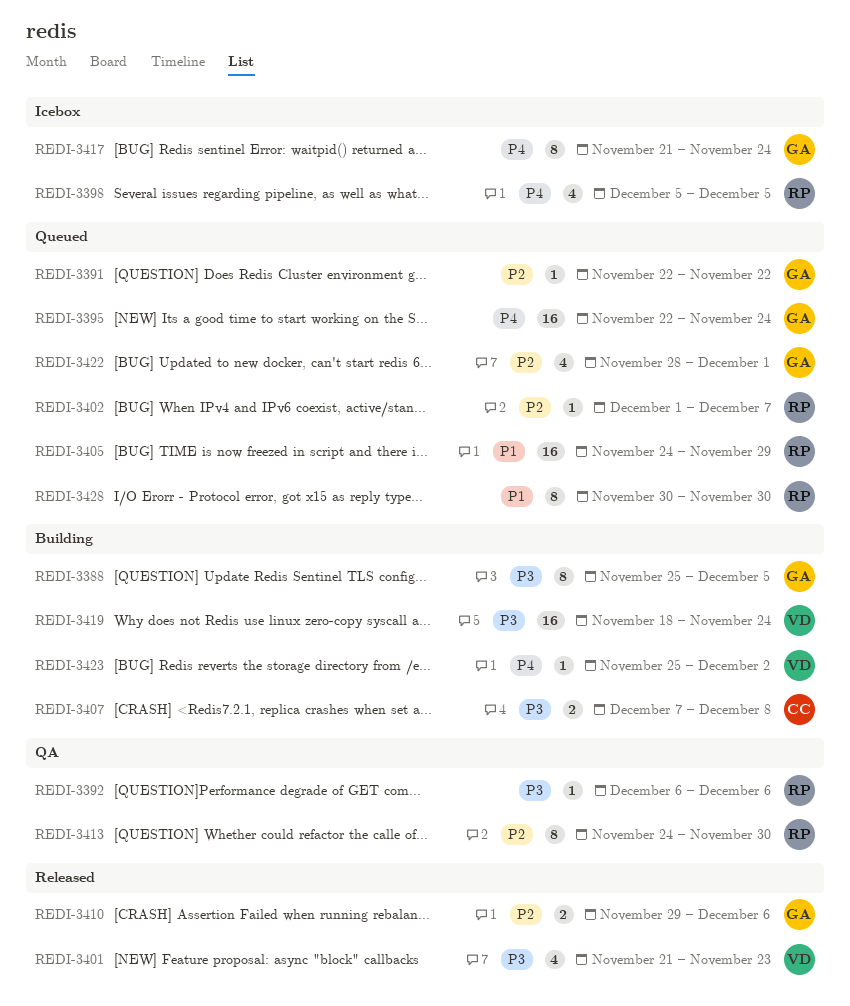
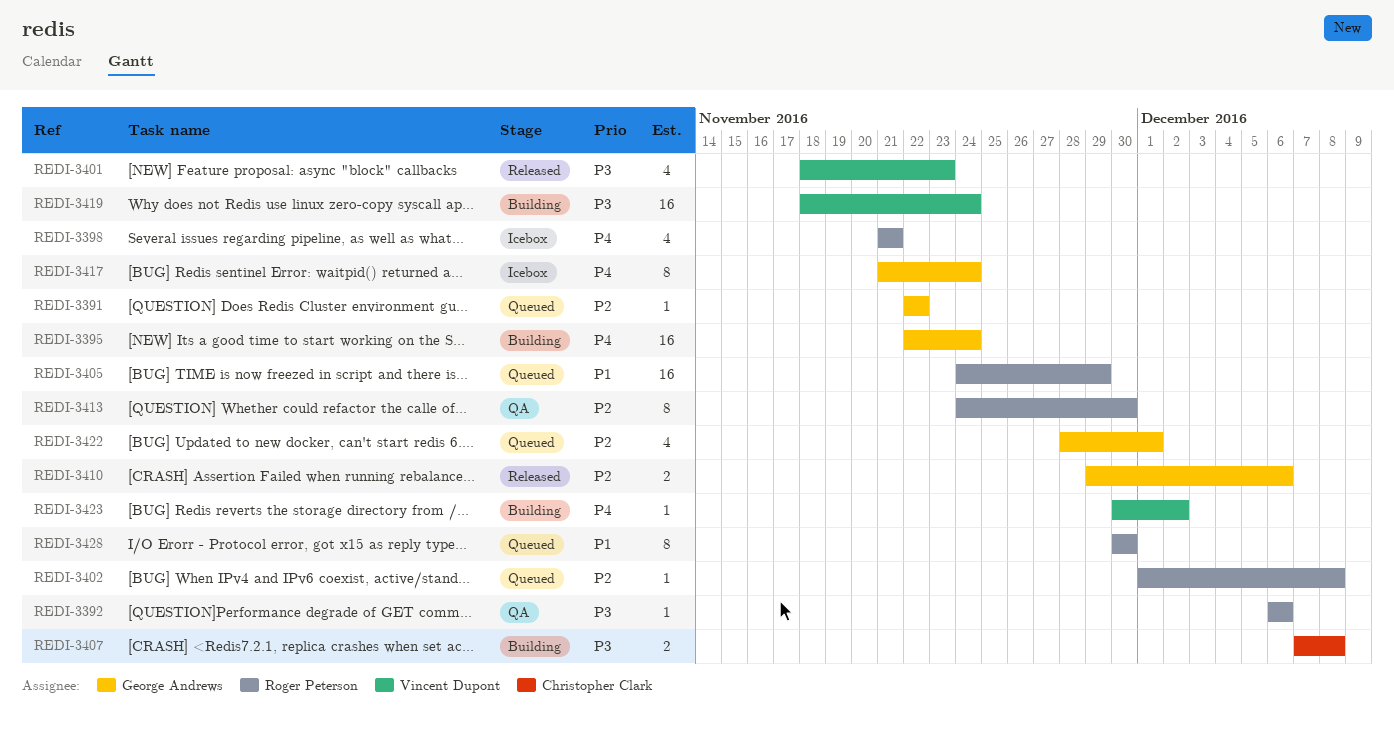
REDI-3388: present -> none
REDI-3395, status: Queued -> Building
REDI-3398, start: Dec 5 -> Nov 21
REDI-3398, due: Dec 5 -> Nov 21
REDI-3401, start: Nov 21 -> Nov 18
REDI-3402, due: Dec 7 -> Dec 8
REDI-3423, start: Nov 25 -> Nov 30

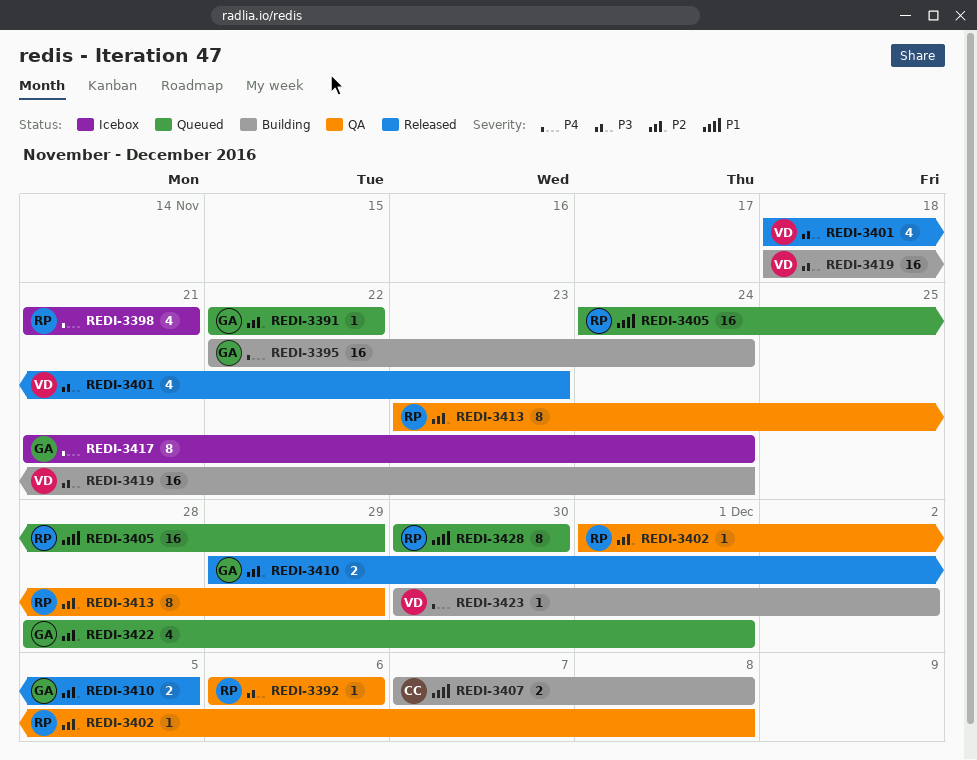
REDI-3402, status: Queued -> QA
REDI-3407, priority: P3 -> P1
REDI-3410, due: Dec 6 -> Dec 5
REDI-3413, start: Nov 24 -> Nov 23
REDI-3413, due: Nov 30 -> Nov 29

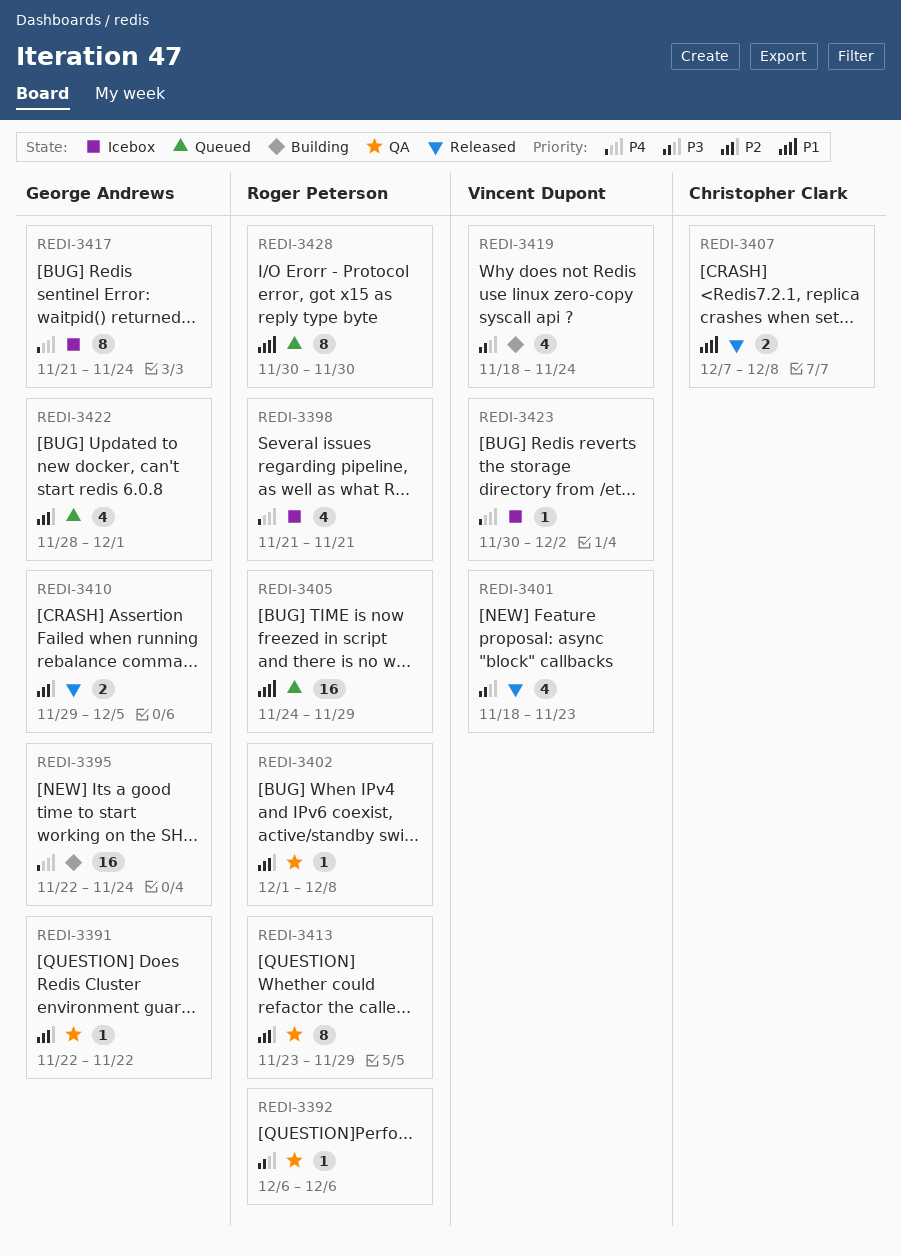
REDI-3391, status: Queued -> QA
REDI-3407, status: Building -> Released
REDI-3419, estimate: 16 -> 4
REDI-3423, status: Building -> Icebox

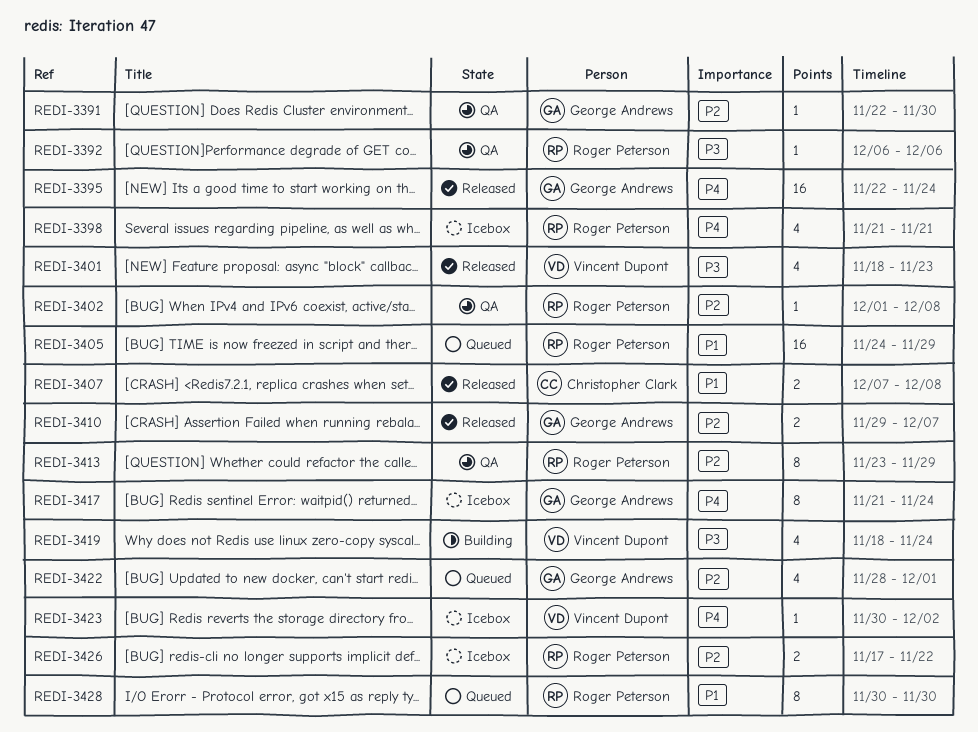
REDI-3391, due: Nov 22 -> Nov 30
REDI-3395, status: Building -> Released
REDI-3410, due: Dec 5 -> Dec 7
REDI-3426: none -> present

